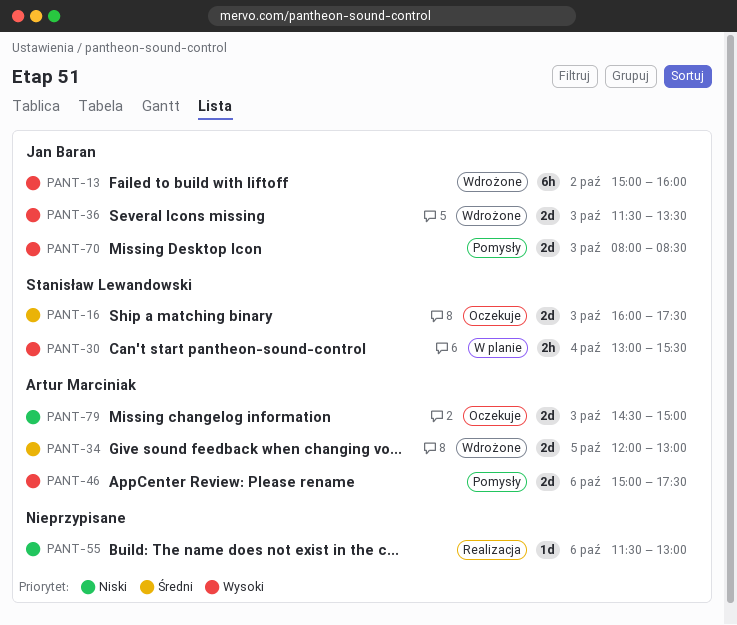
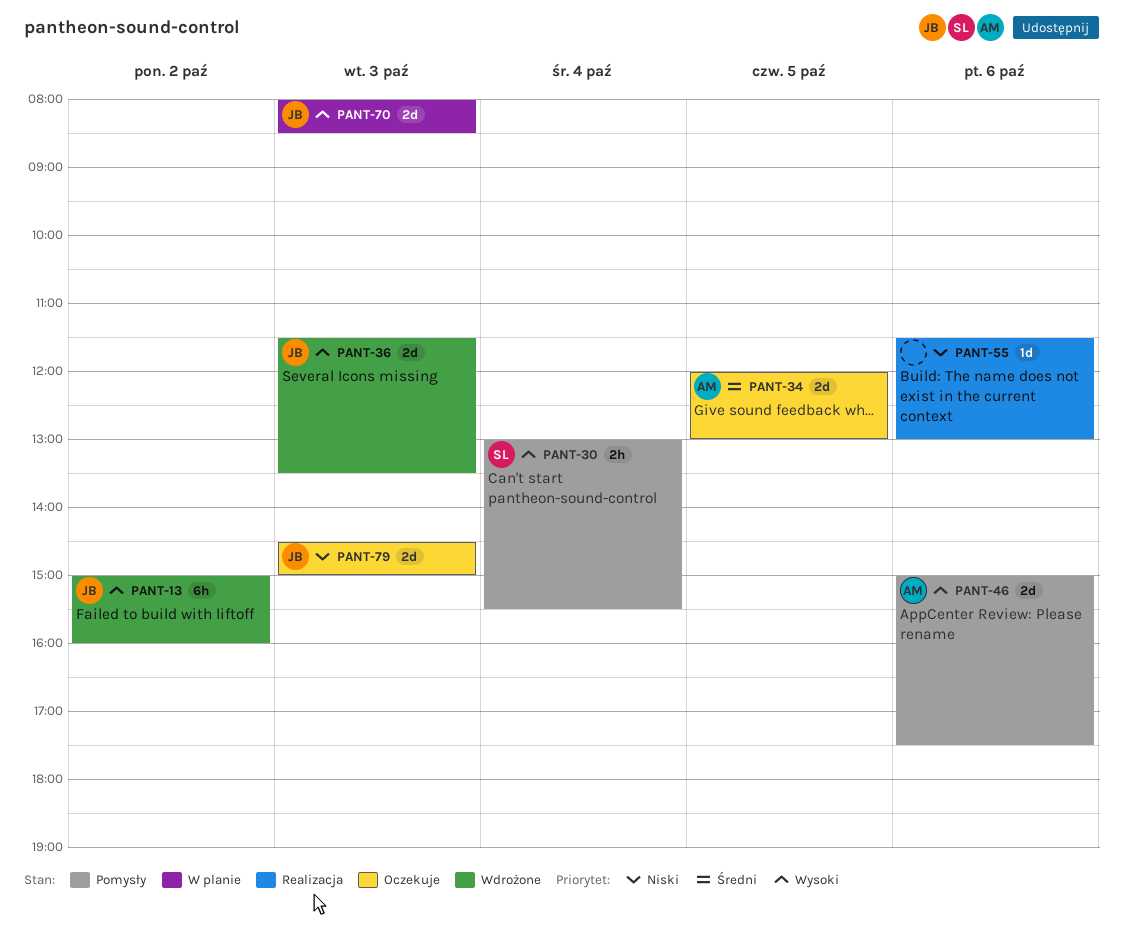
PANT-16: present -> none
PANT-30, status: W planie -> Pomysły
PANT-34, status: Wdrożone -> Oczekuje
PANT-70, status: Pomysły -> W planie
PANT-79, owner: Artur Marciniak -> Jan Baran

